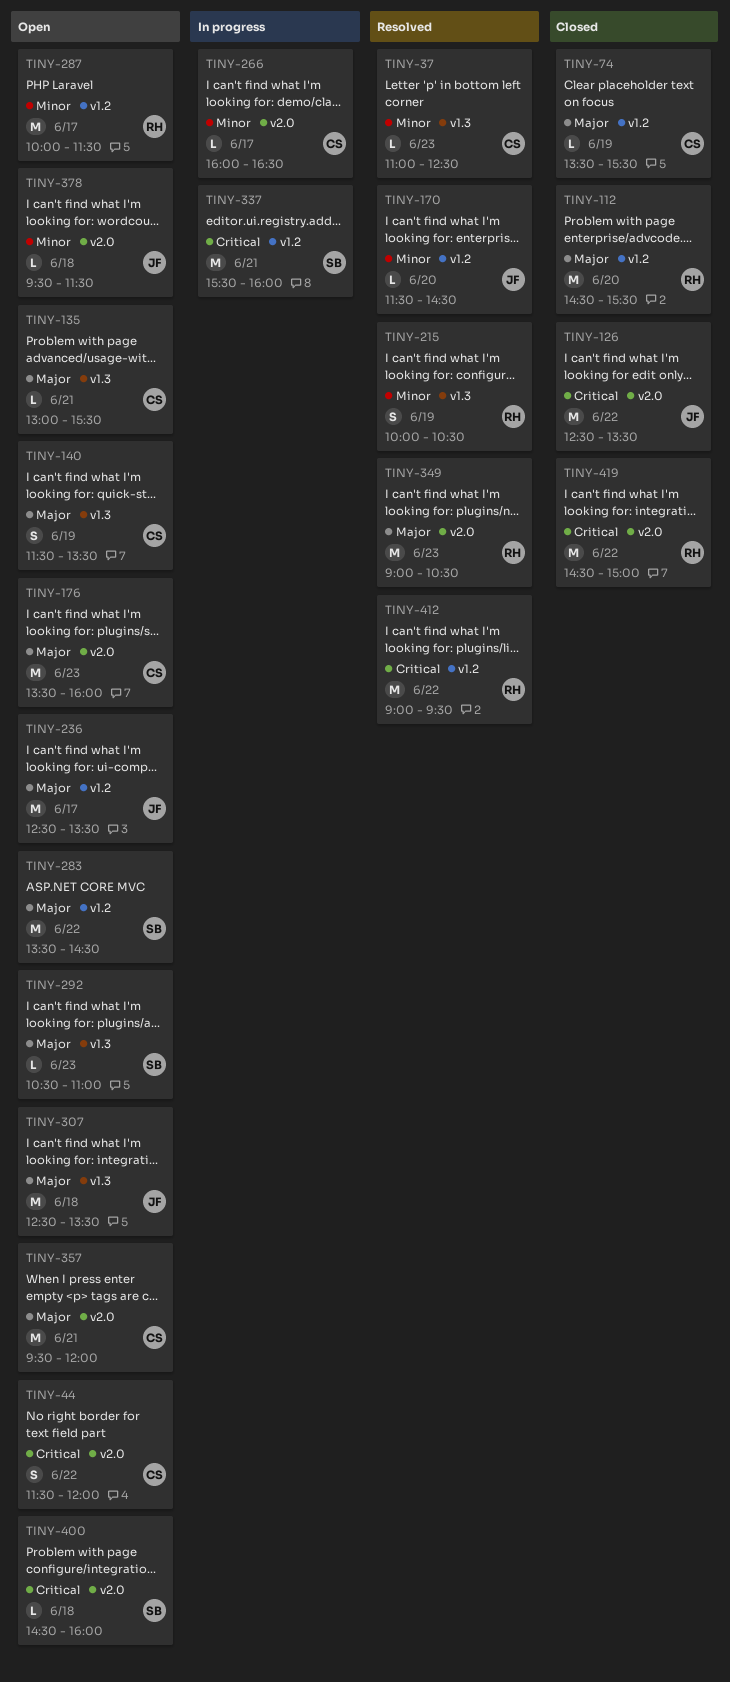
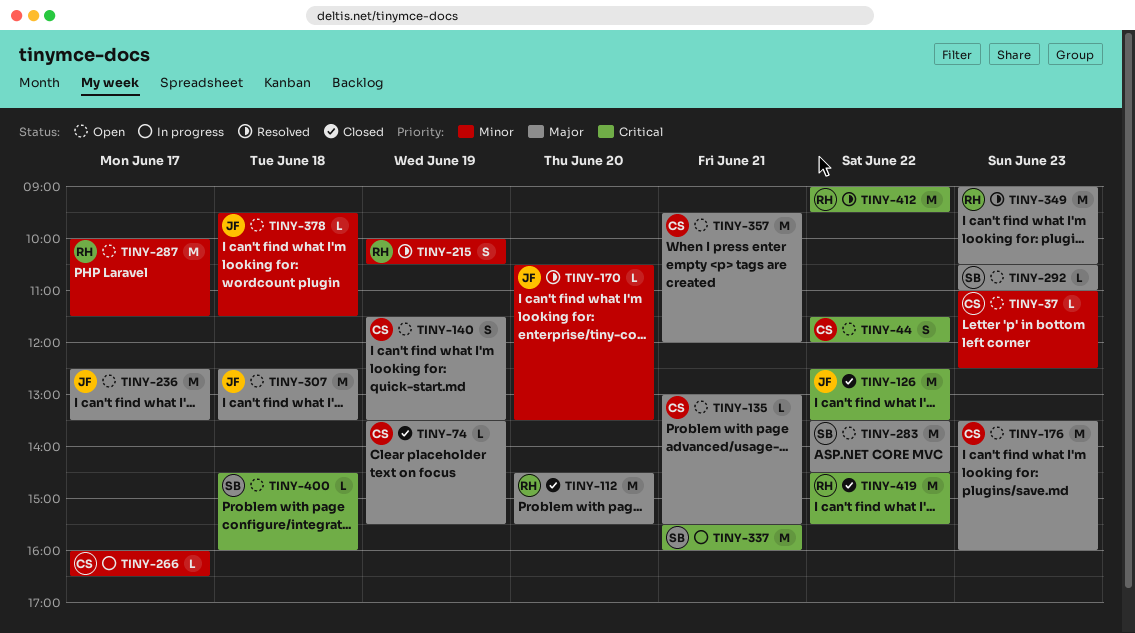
TINY-37, status: Resolved -> Open
TINY-170, begins: 11:30 -> 10:30
TINY-170, ends: 14:30 -> 13:30
TINY-419, ends: 15:00 -> 15:30

